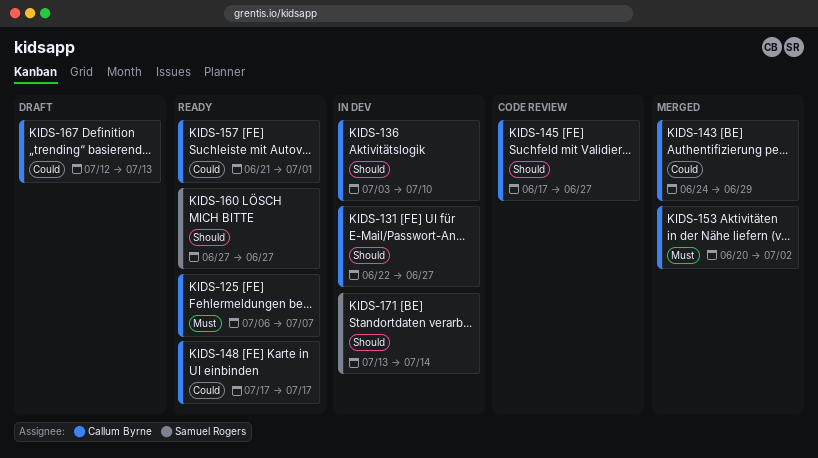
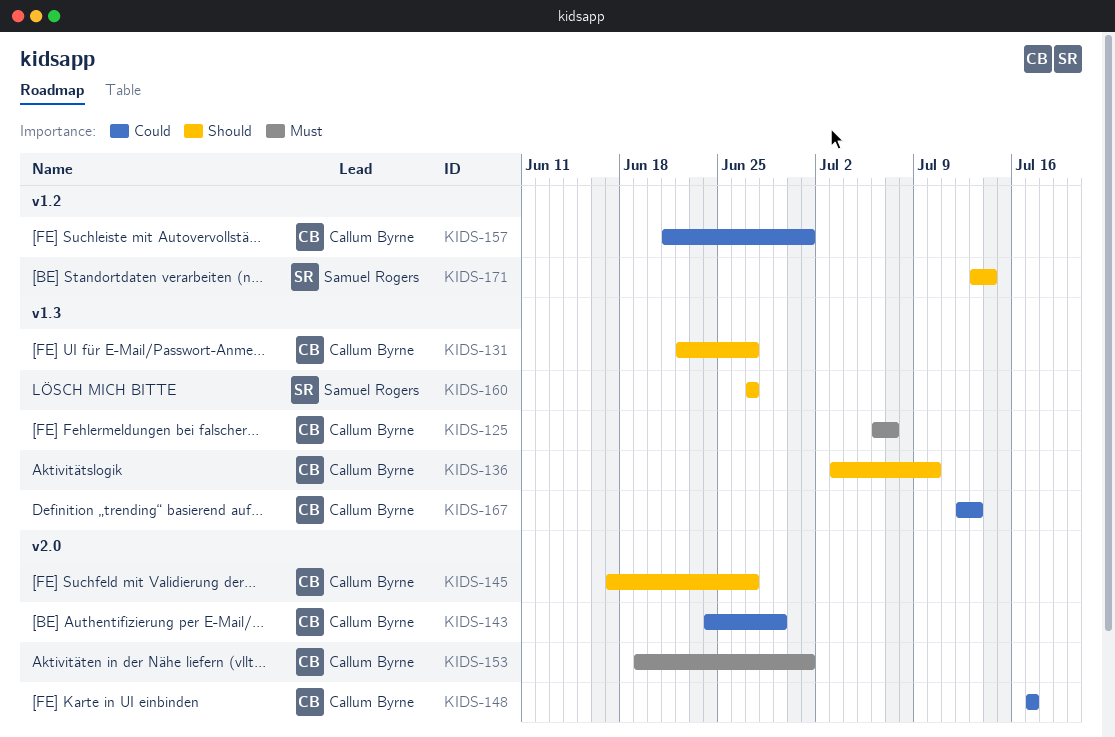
KIDS-153, start: Jun 20 -> Jun 19
KIDS-153, due: Jul 2 -> Jul 1

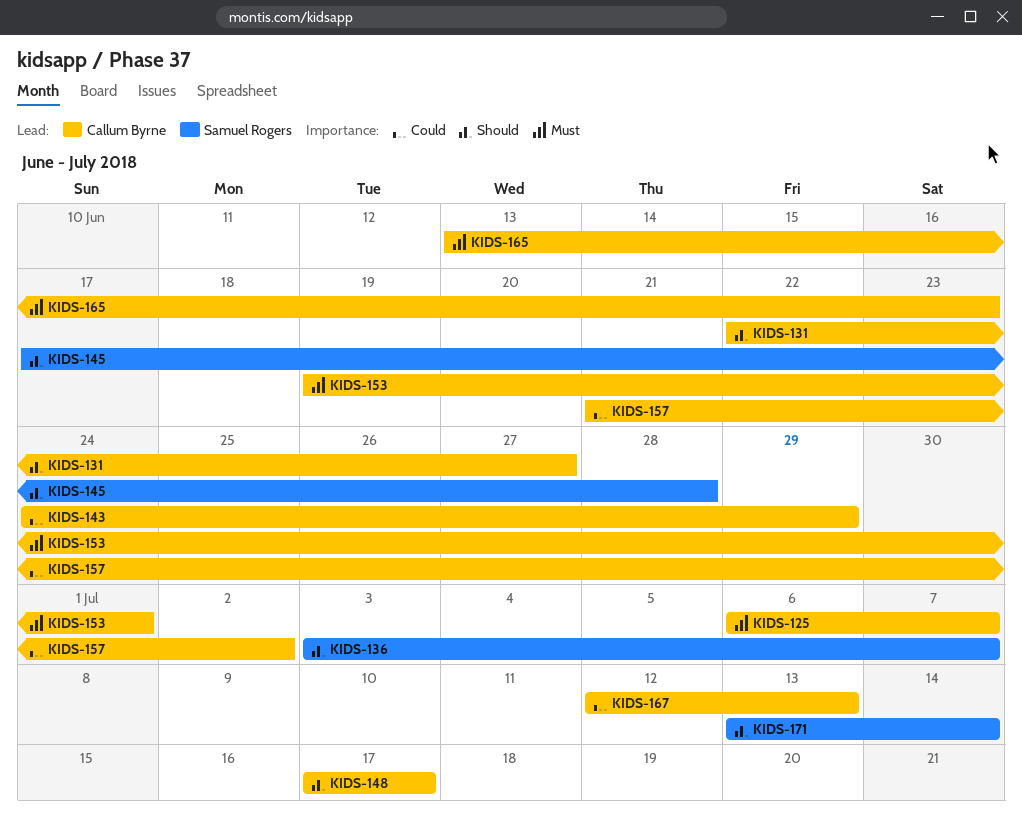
KIDS-136, owner: Callum Byrne -> Samuel Rogers
KIDS-136, due: Jul 10 -> Jul 7
KIDS-145, owner: Callum Byrne -> Samuel Rogers
KIDS-145, due: Jun 27 -> Jun 28
KIDS-148, priority: Could -> Should
KIDS-157, due: Jul 1 -> Jul 2
KIDS-160: present -> none
KIDS-165: none -> present

